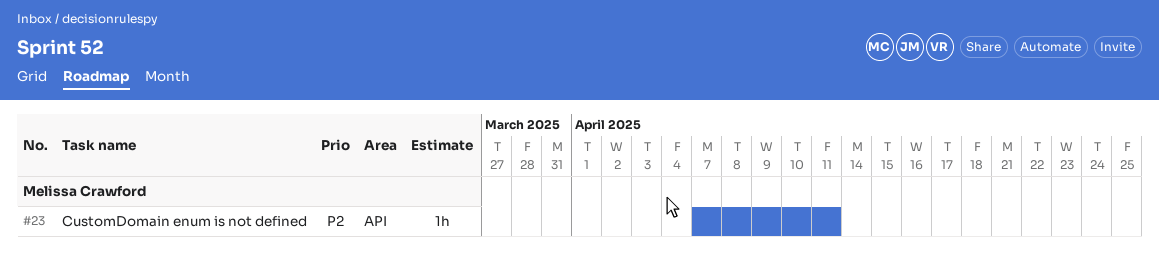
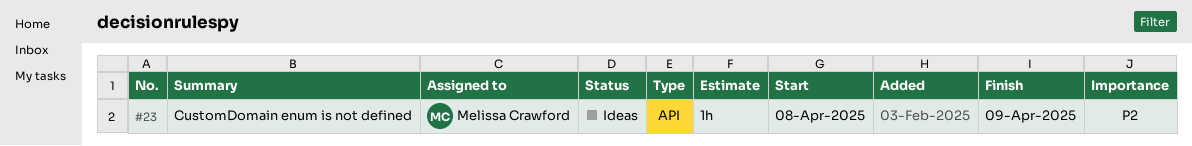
#23, start: Apr 7 -> Apr 8
#23, due: Apr 11 -> Apr 9

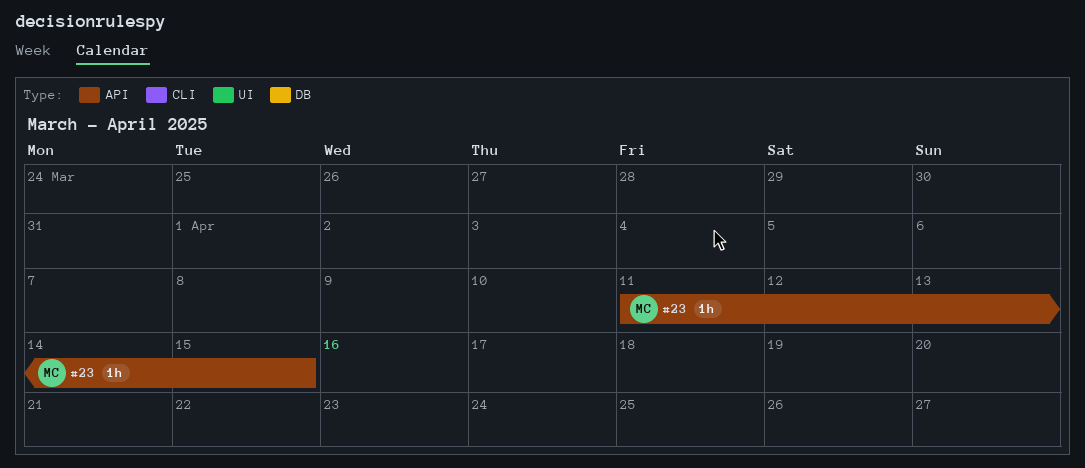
#23, start: Apr 8 -> Apr 11
#23, due: Apr 9 -> Apr 15

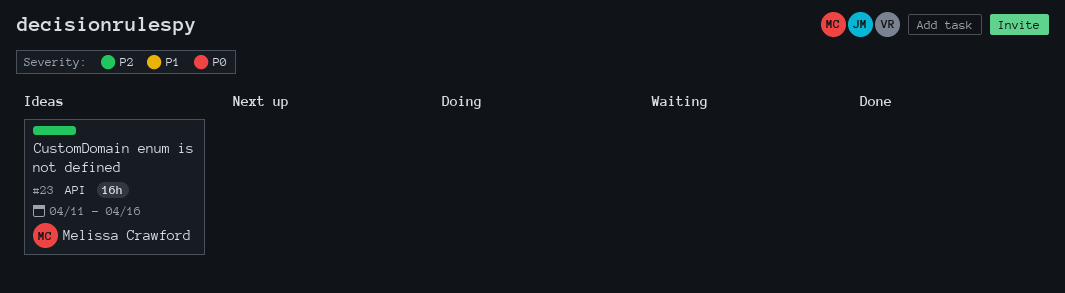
#23, estimate: 1h -> 16h
#23, due: Apr 15 -> Apr 16

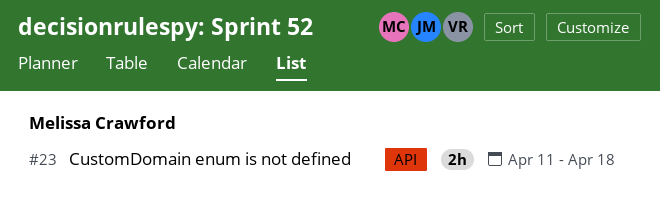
#23, estimate: 16h -> 2h
#23, due: Apr 16 -> Apr 18

